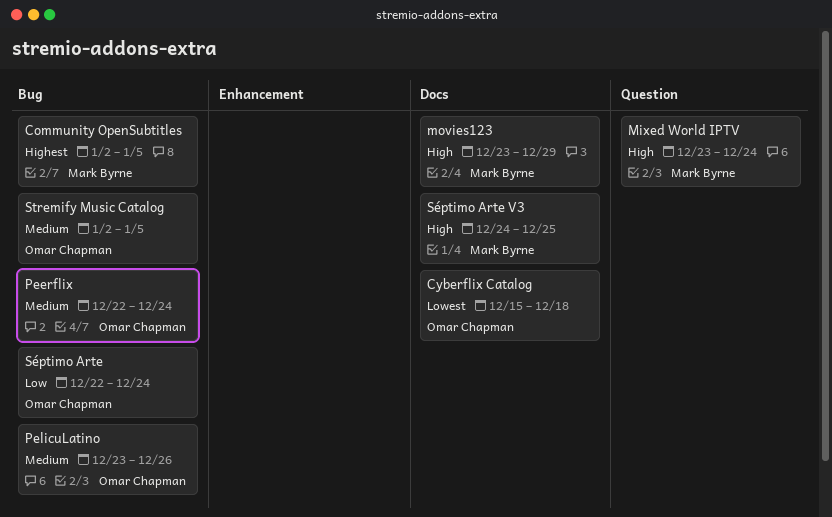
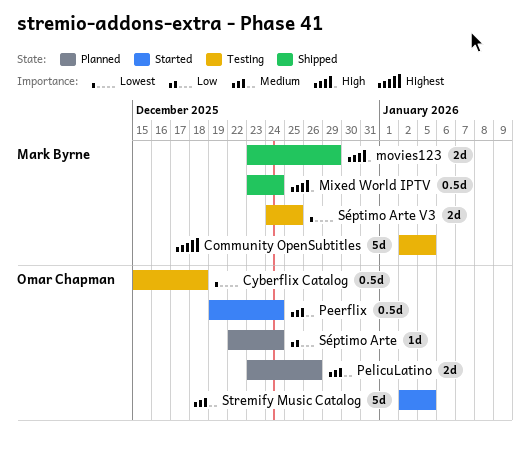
Peerflix, start: Dec 22 -> Dec 19
Séptimo Arte V3, priority: High -> Lowest

